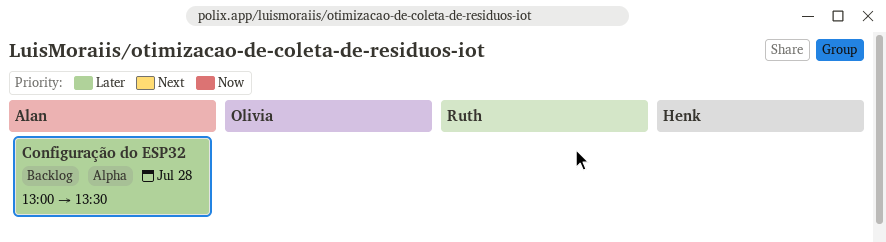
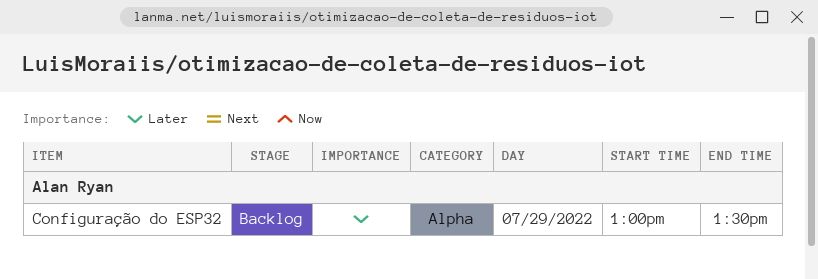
Configuração do ESP32, day: Jul 28 -> Jul 29

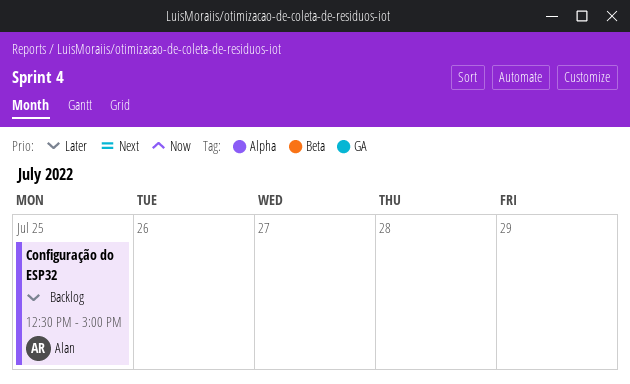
Configuração do ESP32, day: Jul 29 -> Jul 25
Configuração do ESP32, begins: 13:00 -> 12:30
Configuração do ESP32, ends: 13:30 -> 15:00

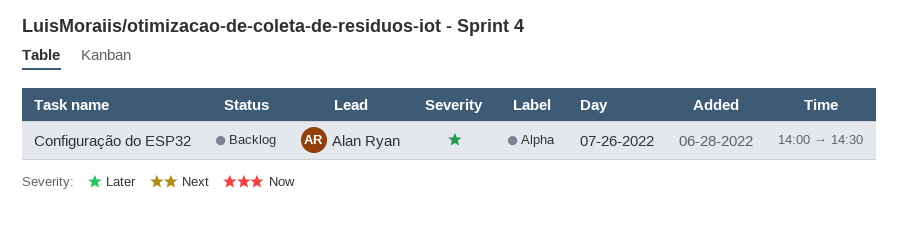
Configuração do ESP32, day: Jul 25 -> Jul 26
Configuração do ESP32, begins: 12:30 -> 14:00
Configuração do ESP32, ends: 15:00 -> 14:30

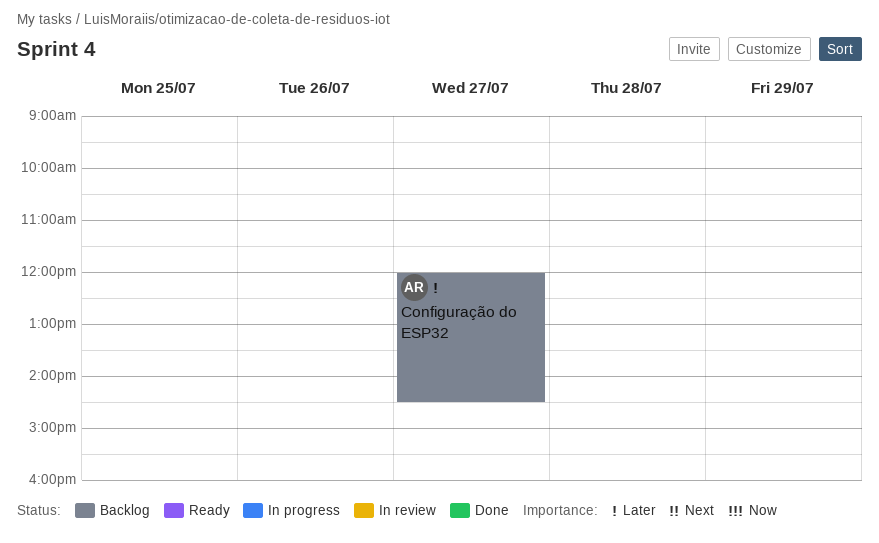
Configuração do ESP32, day: Jul 26 -> Jul 27
Configuração do ESP32, begins: 14:00 -> 12:00

